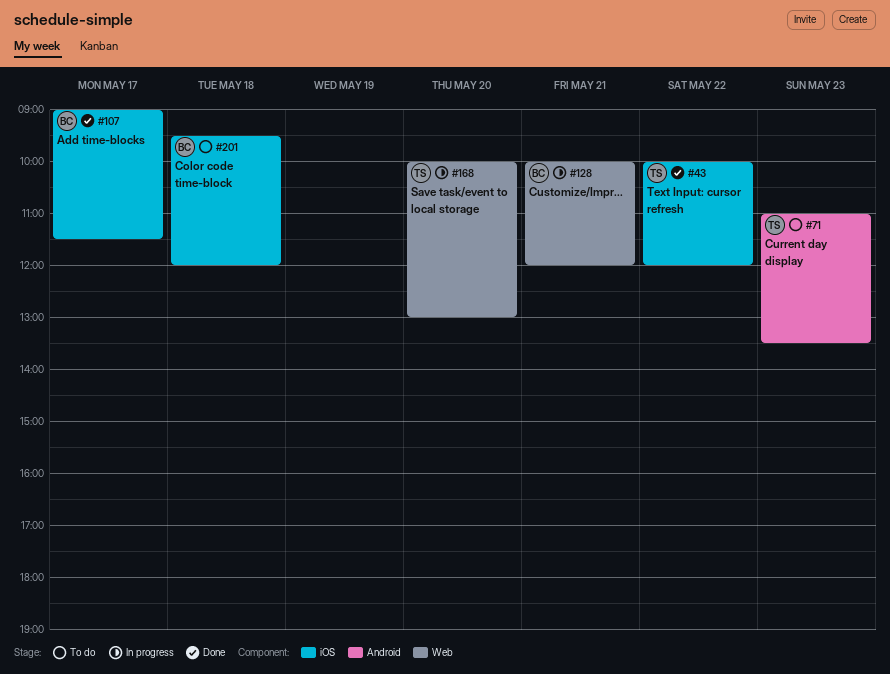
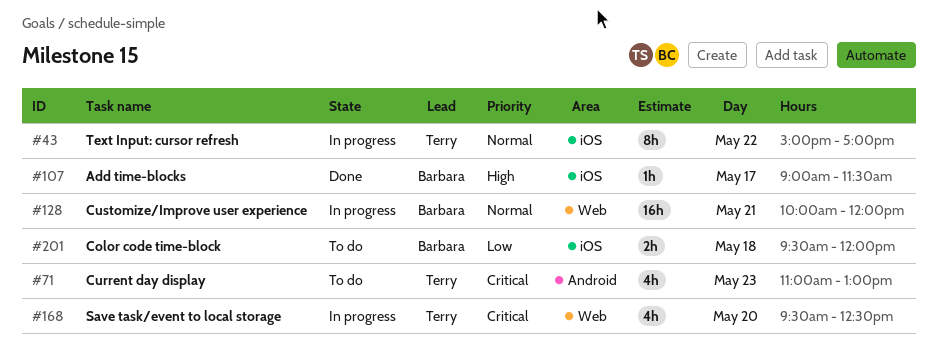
#43, status: Done -> In progress
#43, begins: 10:00 -> 15:00
#43, ends: 12:00 -> 17:00
#71, ends: 13:30 -> 13:00
#168, begins: 10:00 -> 09:30
#168, ends: 13:00 -> 12:30

